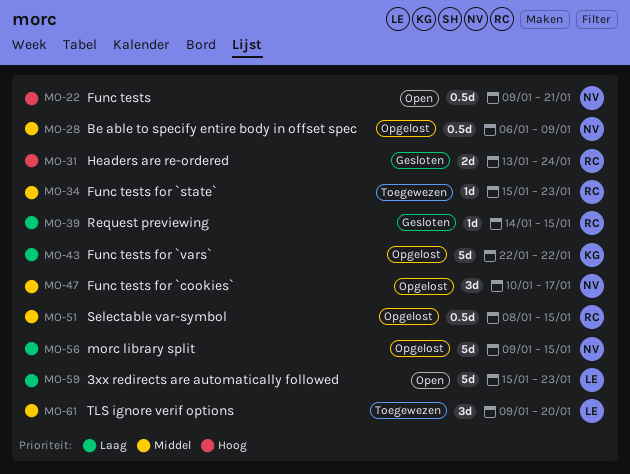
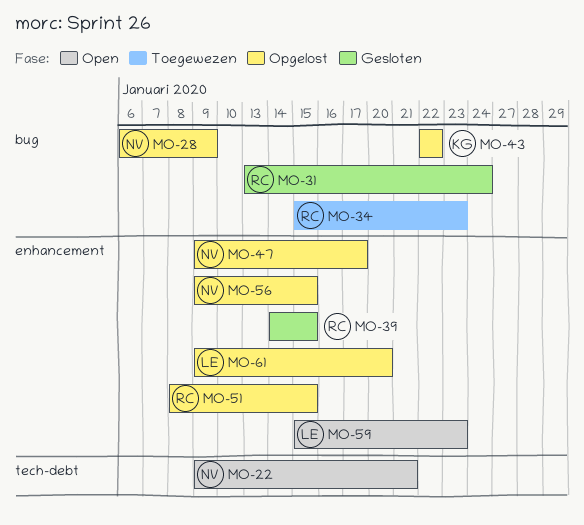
MO-47, start: Jan 10 -> Jan 9
MO-61, status: Toegewezen -> Opgelost

